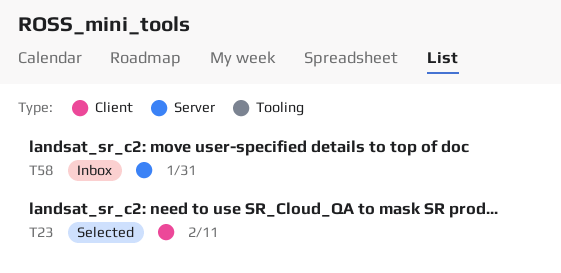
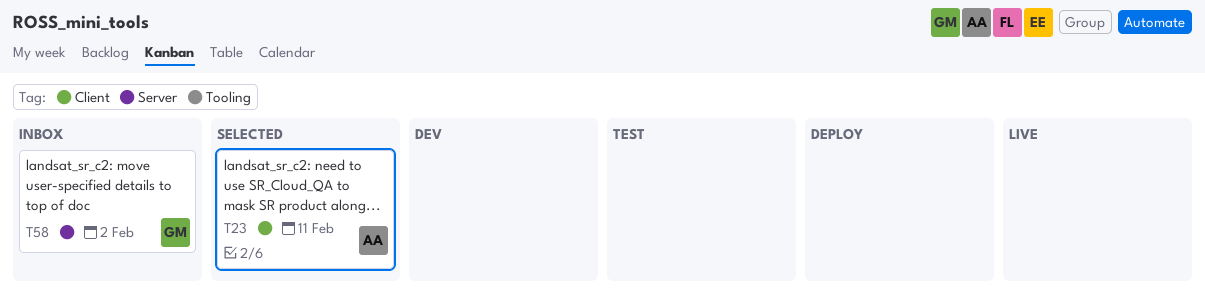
T58, due: Jan 31 -> Feb 2

